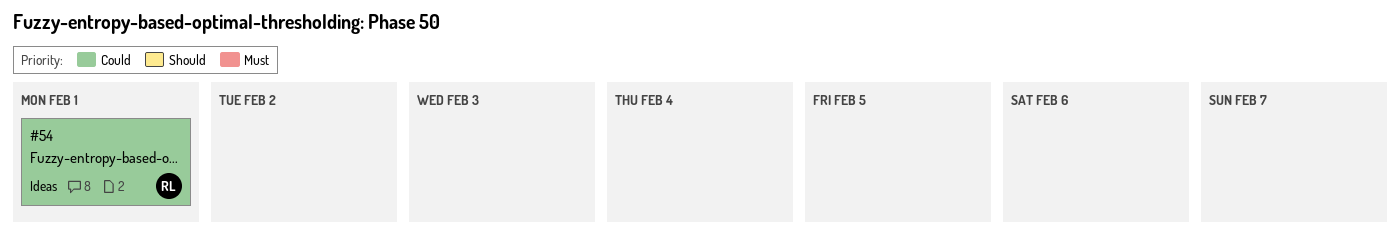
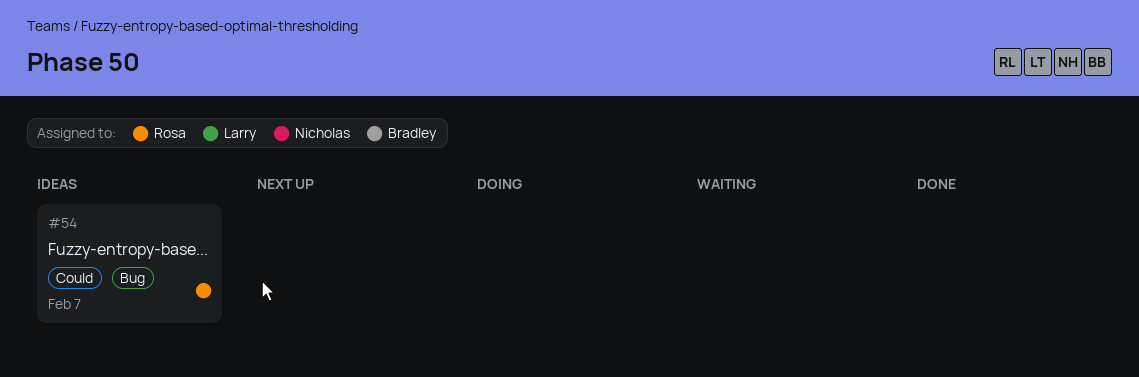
#54, due: Feb 1 -> Feb 7

